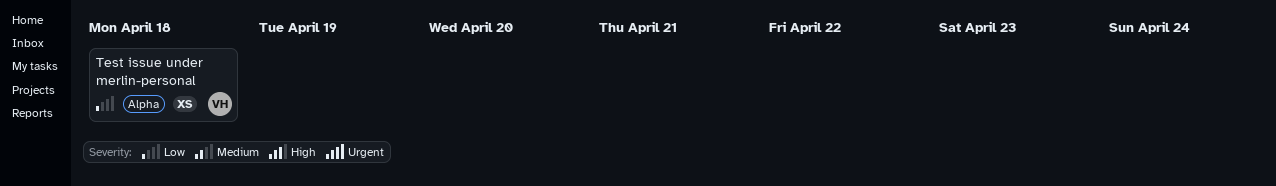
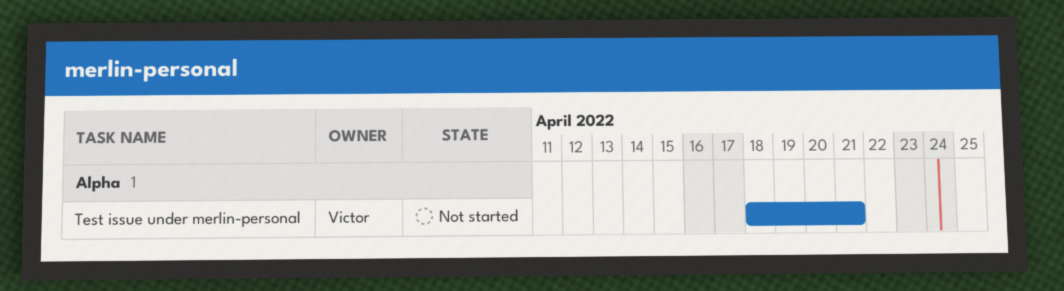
Test issue under merlin-personal, due: Apr 18 -> Apr 21

